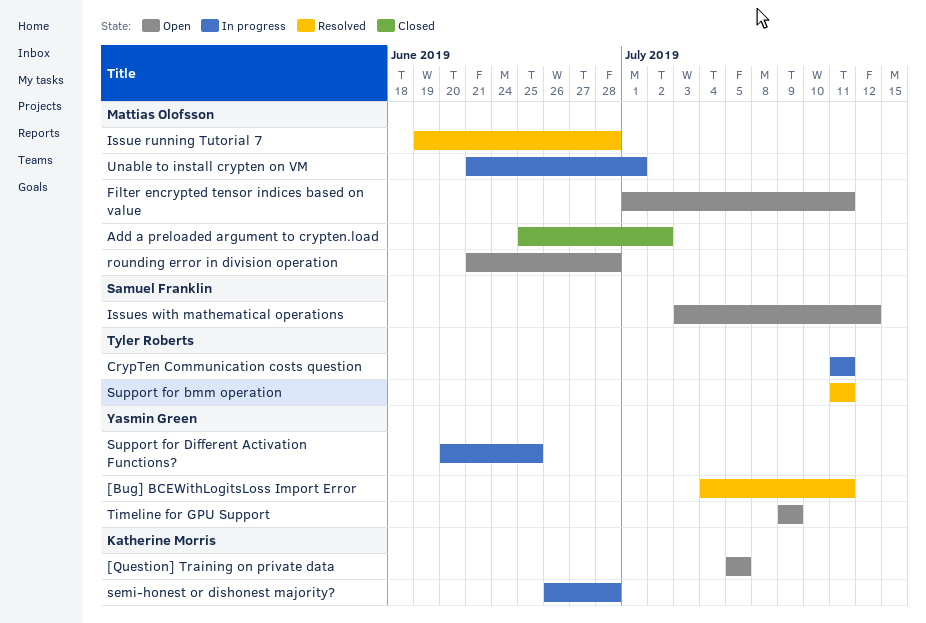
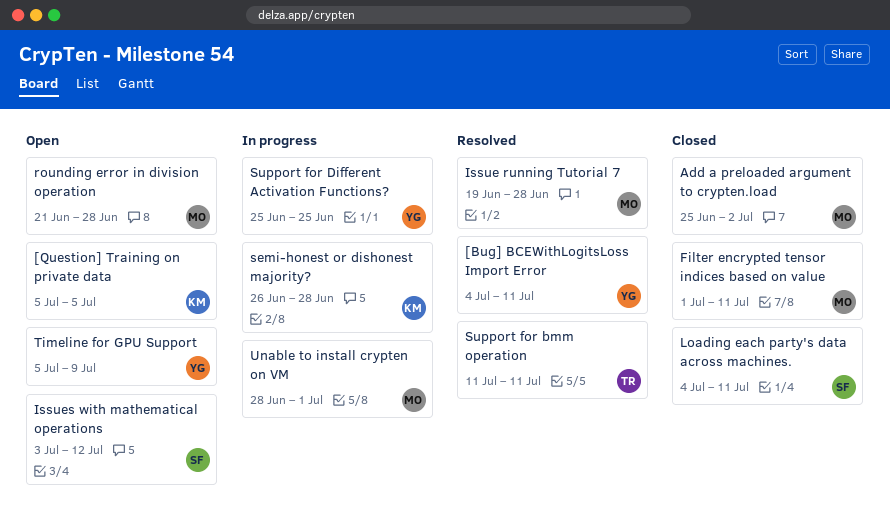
CrypTen Communication costs question: present -> none
Filter encrypted tensor indices based on value, status: Open -> Closed
Loading each party's data across machines.: none -> present
Support for Different Activation Functions?, start: Jun 20 -> Jun 25
Timeline for GPU Support, start: Jul 9 -> Jul 5
Unable to install crypten on VM, start: Jun 21 -> Jun 28

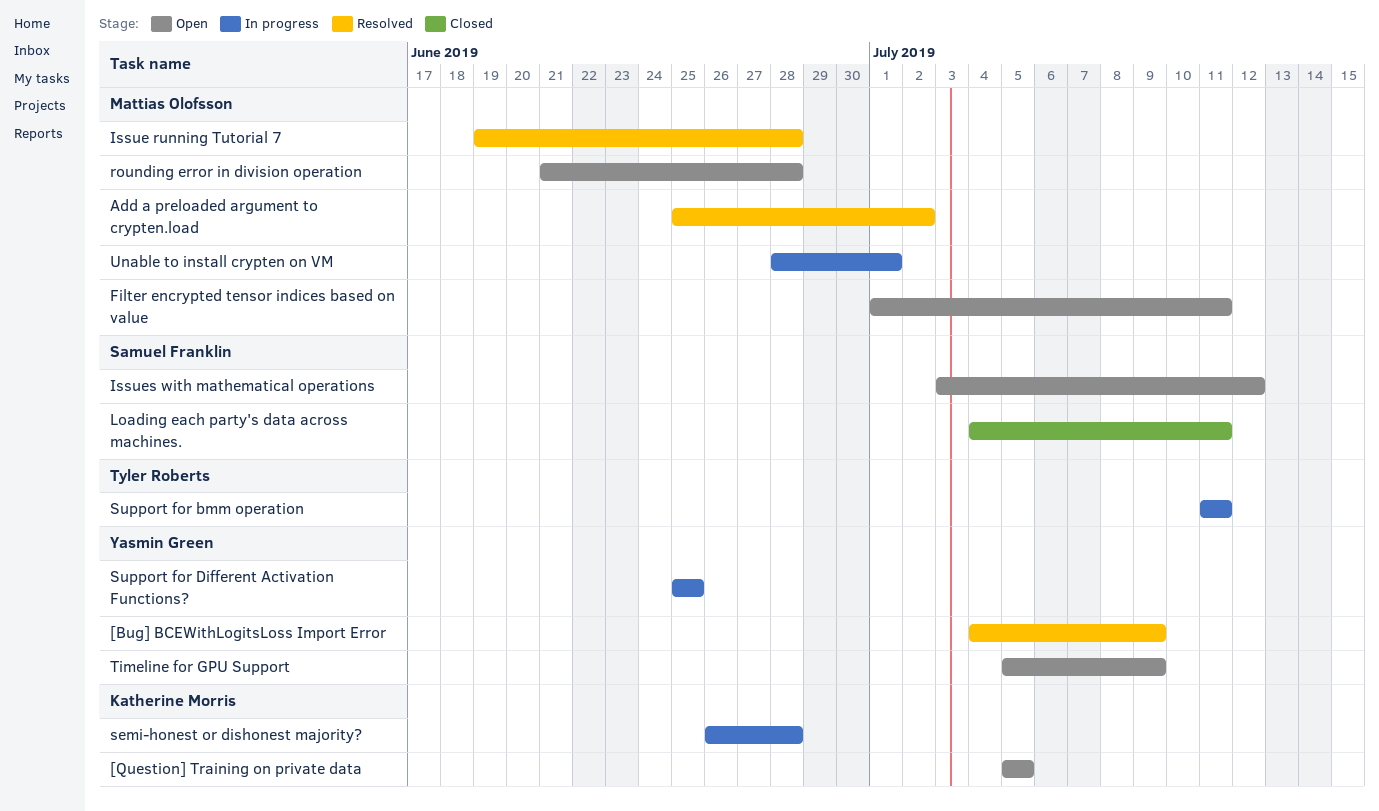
[Bug] BCEWithLogitsLoss Import Error, due: Jul 11 -> Jul 9
Add a preloaded argument to crypten.load, status: Closed -> Resolved
Filter encrypted tensor indices based on value, status: Closed -> Open
Support for bmm operation, status: Resolved -> In progress

